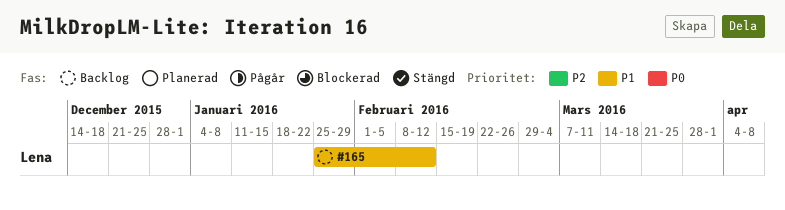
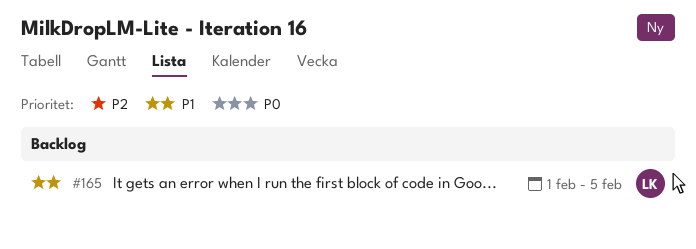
#165, start: Jan 25 -> Feb 1
#165, due: Feb 12 -> Feb 5

